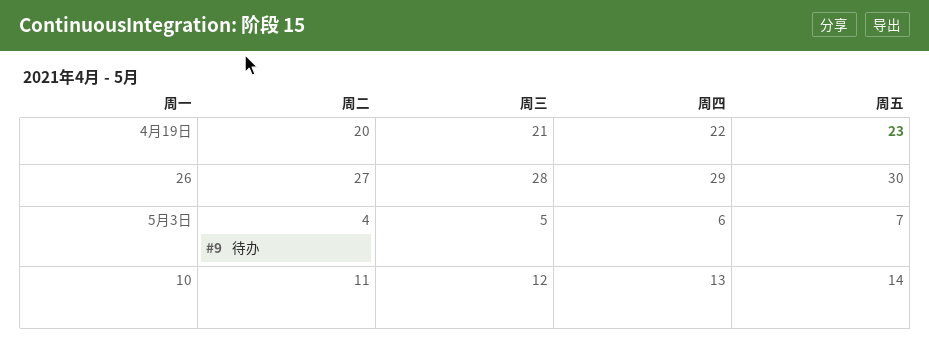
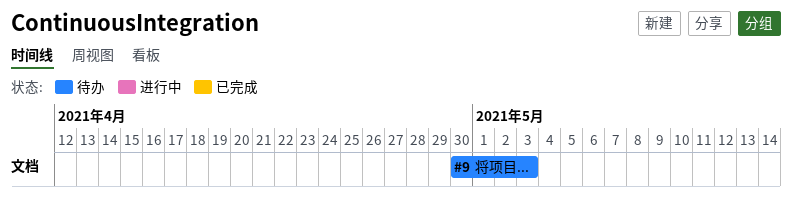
#9, due: May 4 -> May 3

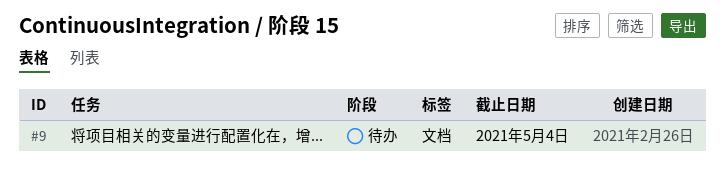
#9, due: May 3 -> May 4

